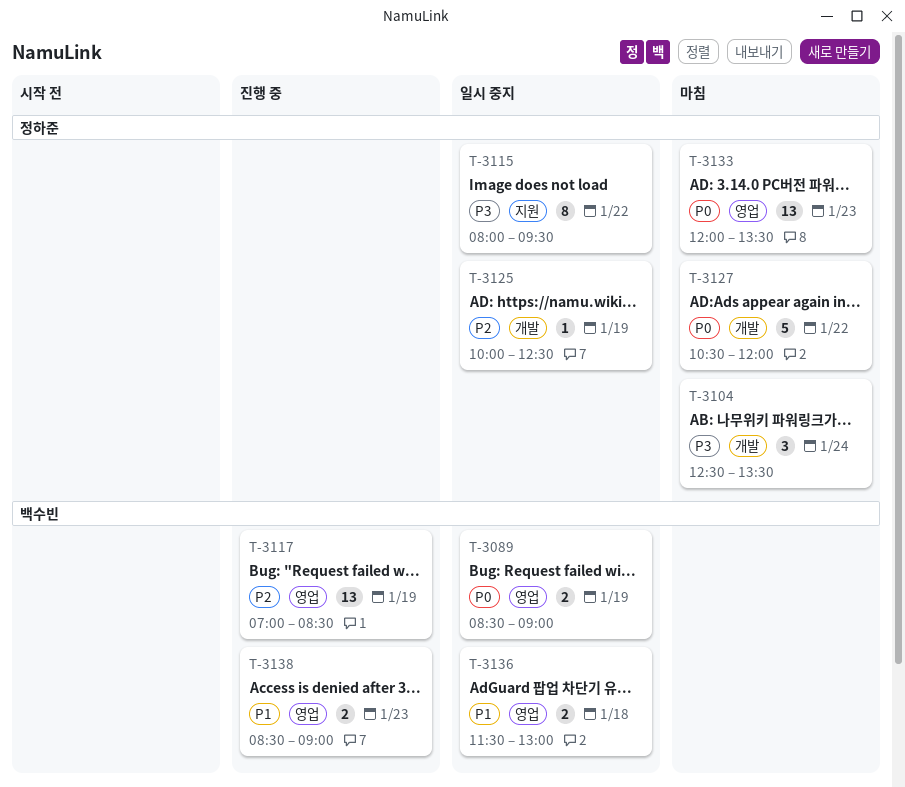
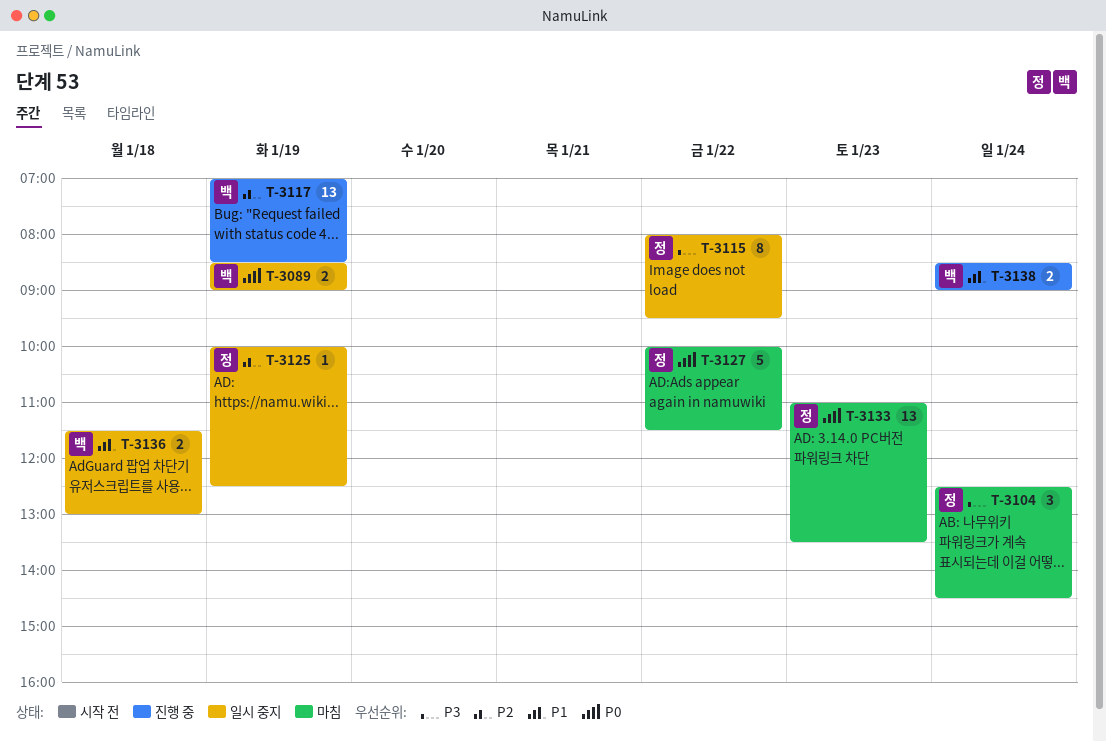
T-3104, ends: 13:30 -> 14:30
T-3127, begins: 10:30 -> 10:00
T-3127, ends: 12:00 -> 11:30
T-3133, begins: 12:00 -> 11:00
T-3138, day: Jan 23 -> Jan 24

